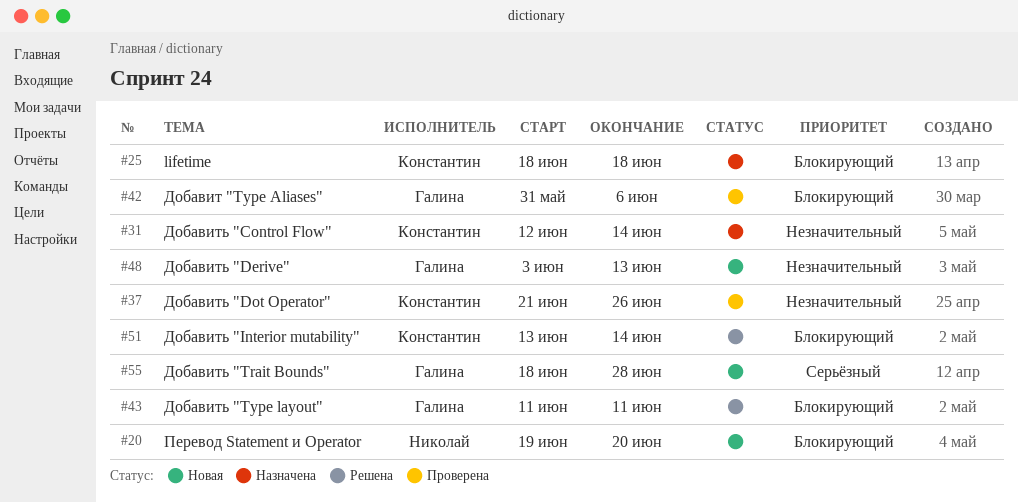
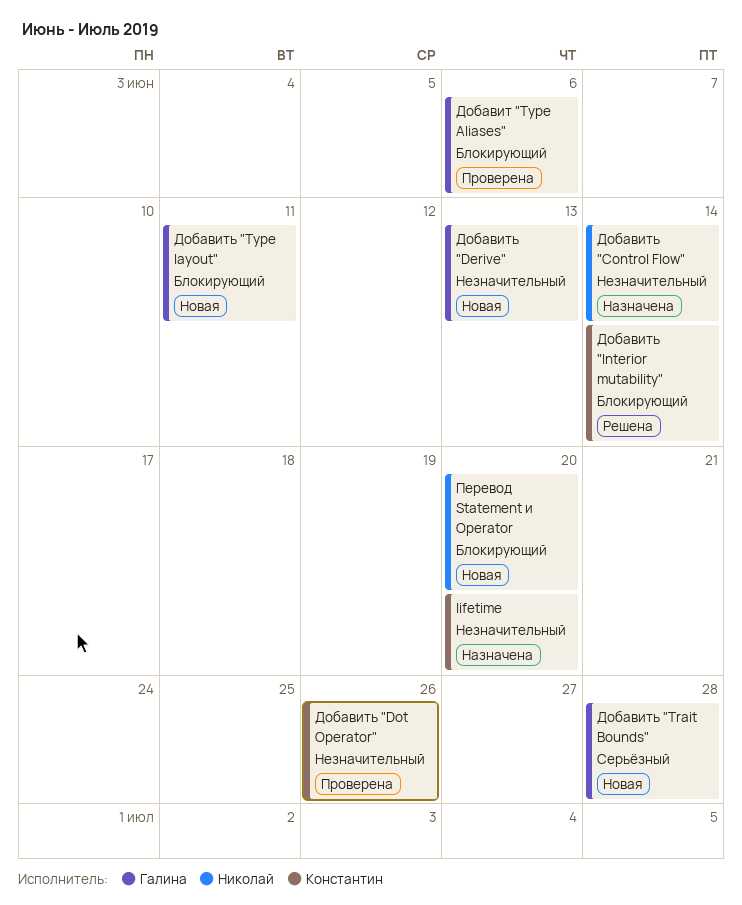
lifetime, priority: Блокирующий -> Незначительный
lifetime, due: Jun 18 -> Jun 20
Добавить "Control Flow", owner: Константин -> Николай
Добавить "Type layout", status: Решена -> Новая

